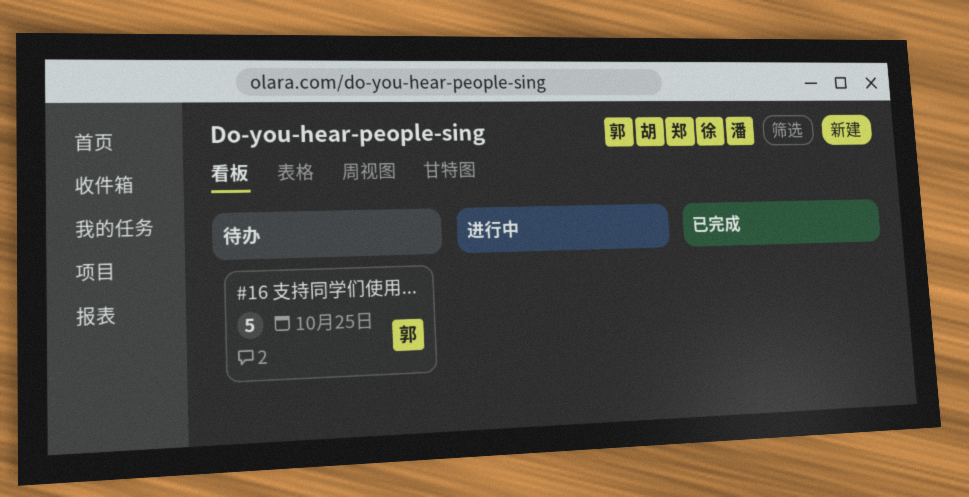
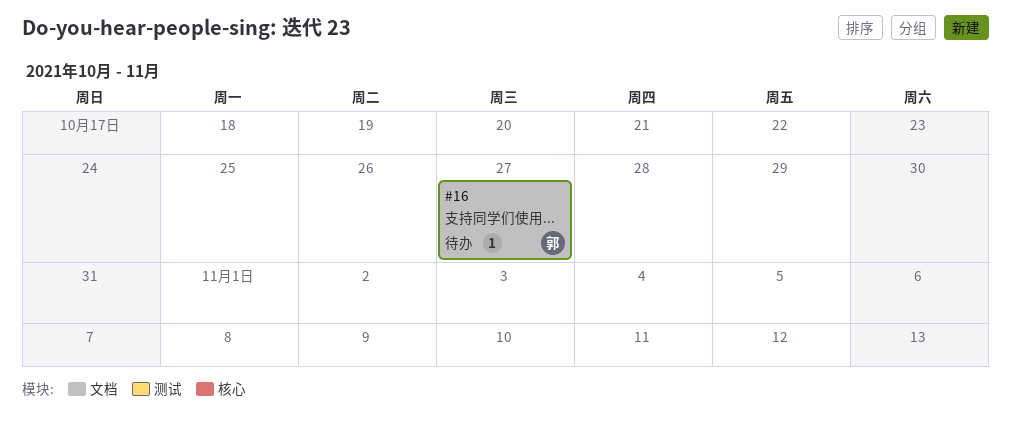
#16, estimate: 5 -> 1
#16, due: Oct 25 -> Oct 27

